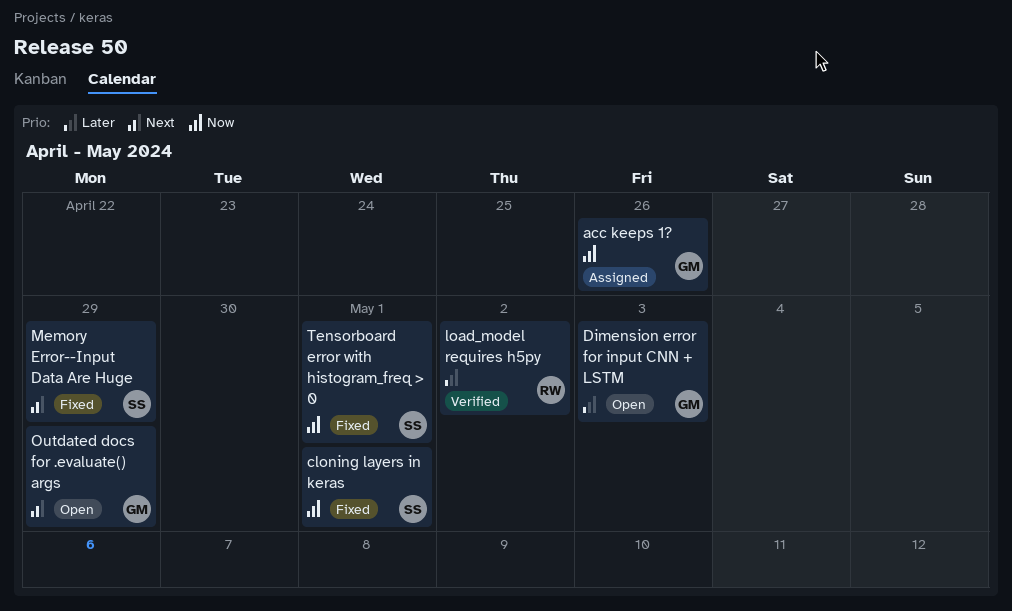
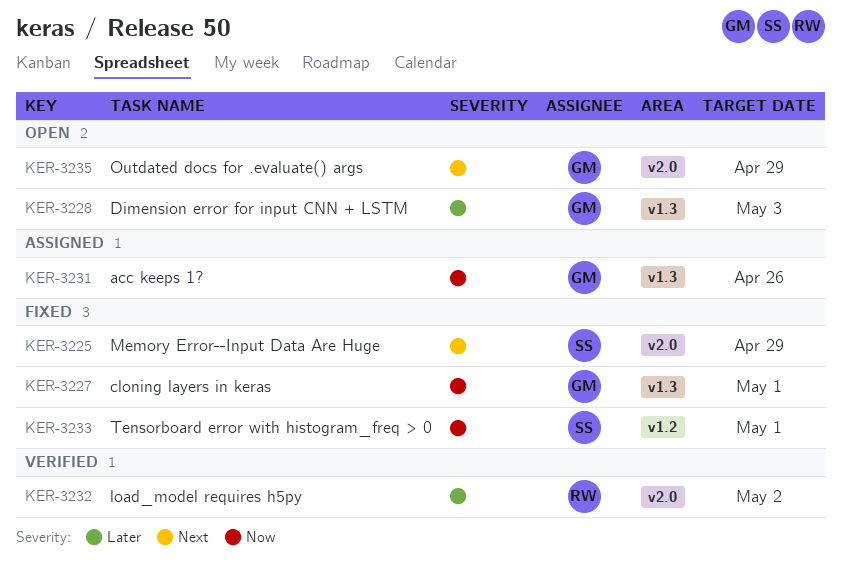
cloning layers in keras, owner: SS -> GM

